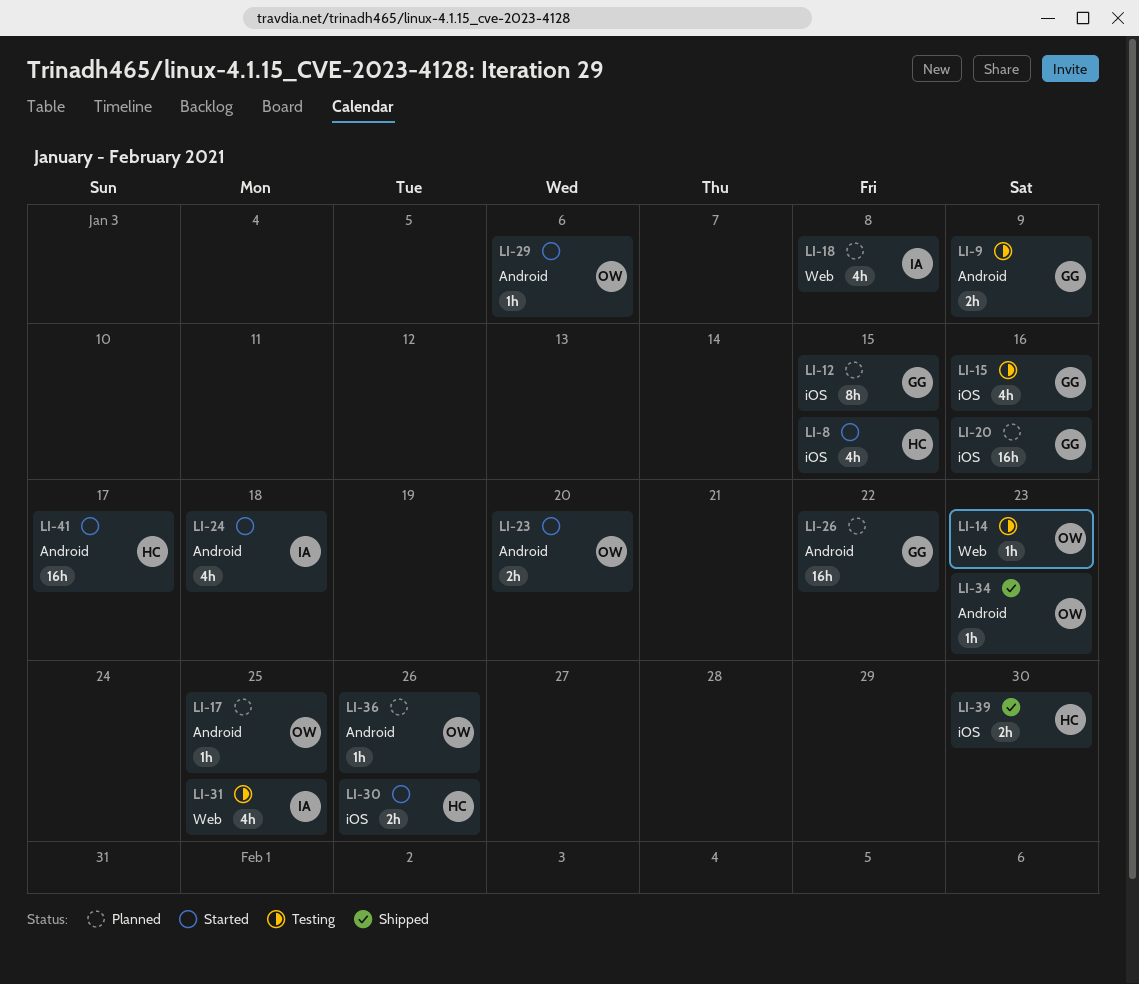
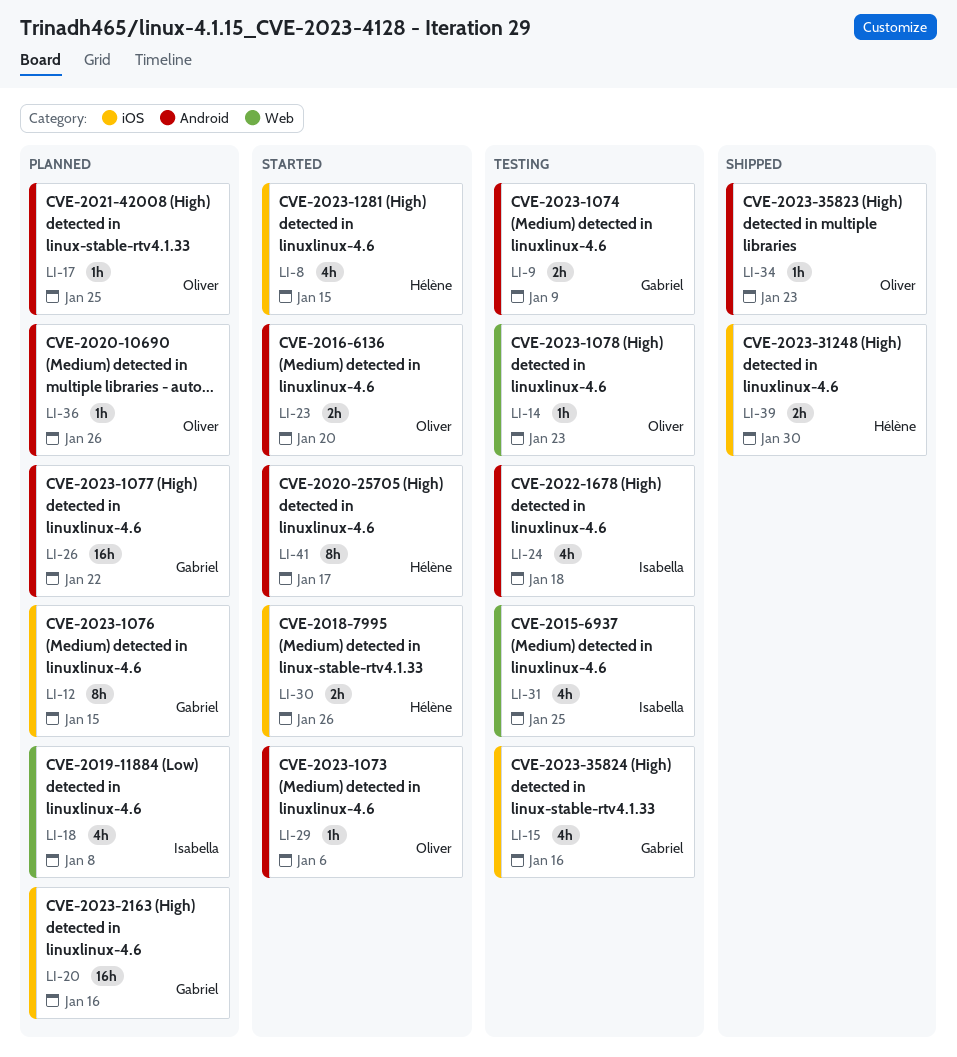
LI-24, status: Started -> Testing
LI-41, estimate: 16h -> 8h

